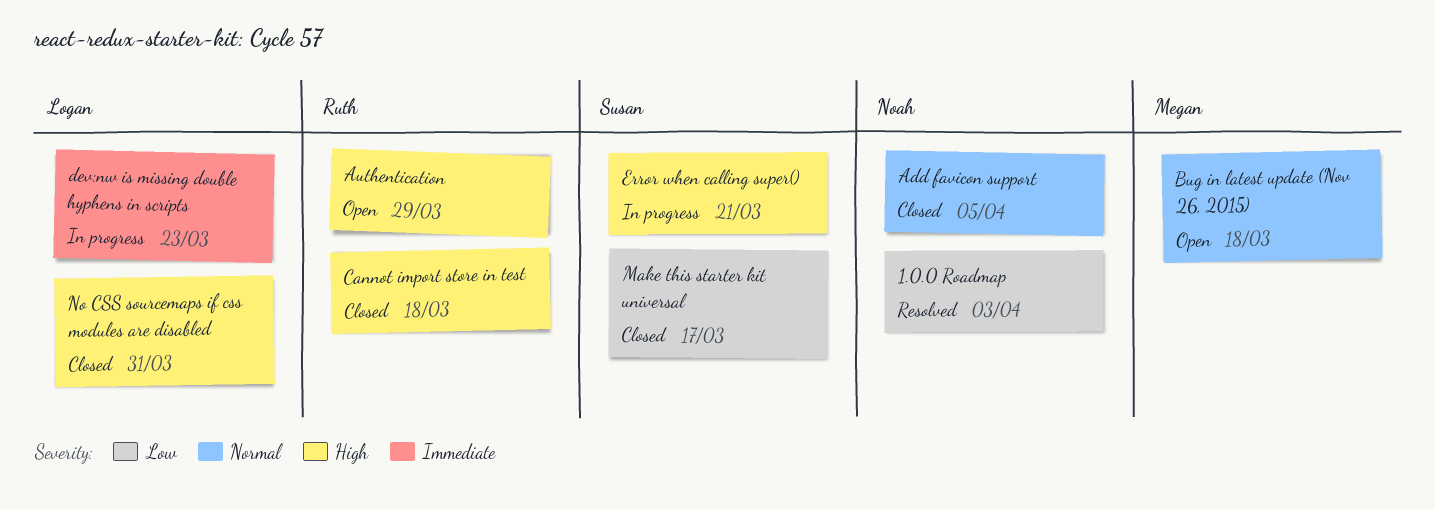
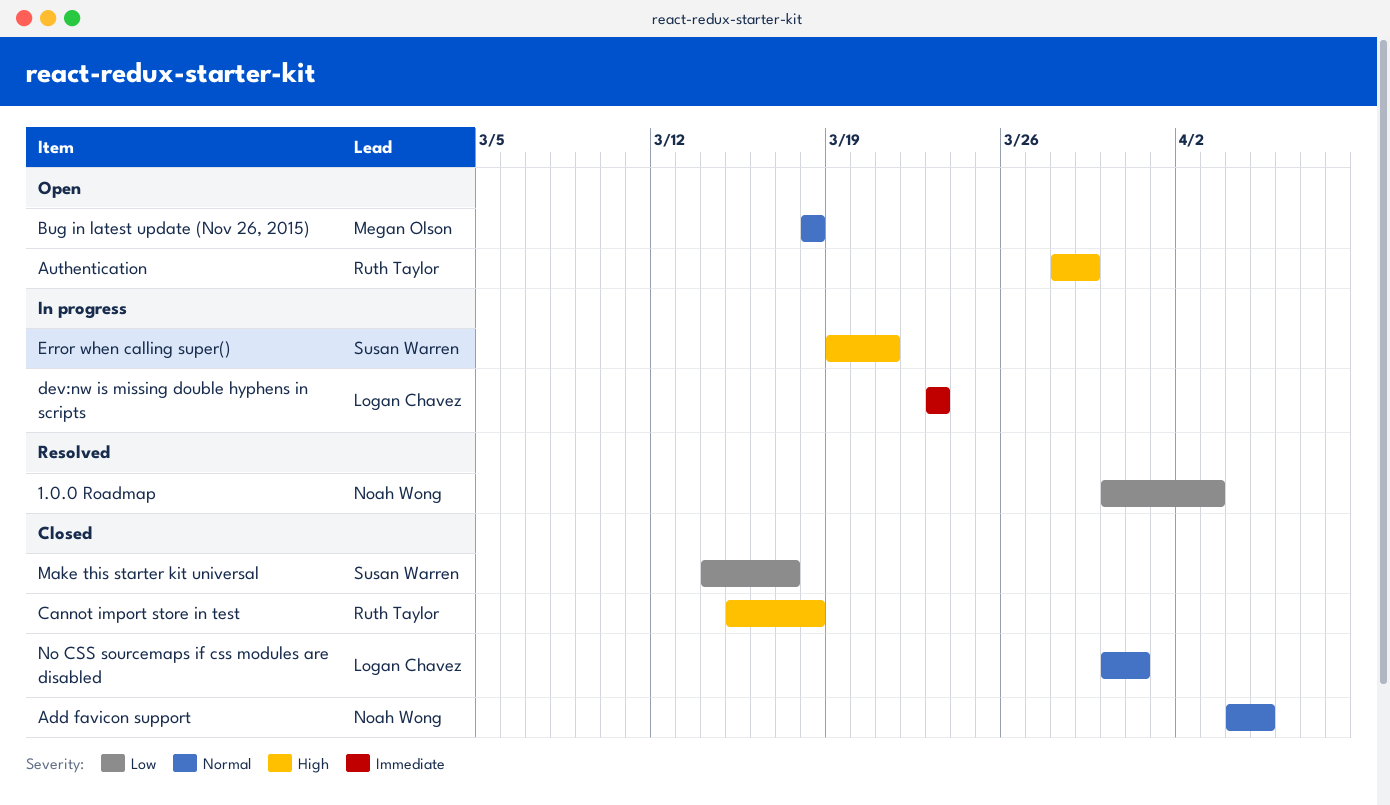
No CSS sourcemaps if css modules are disabled, priority: High -> Normal

